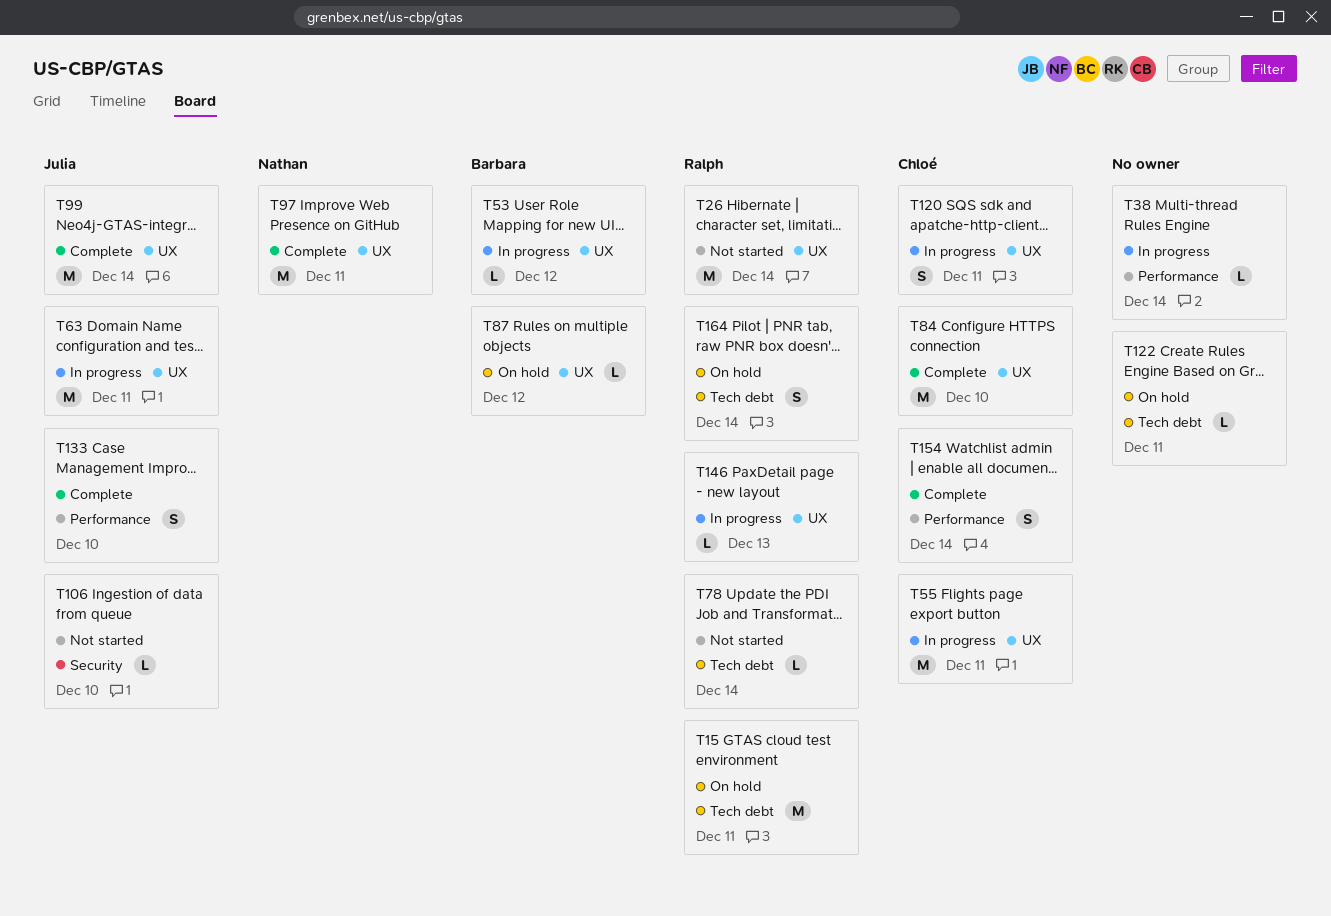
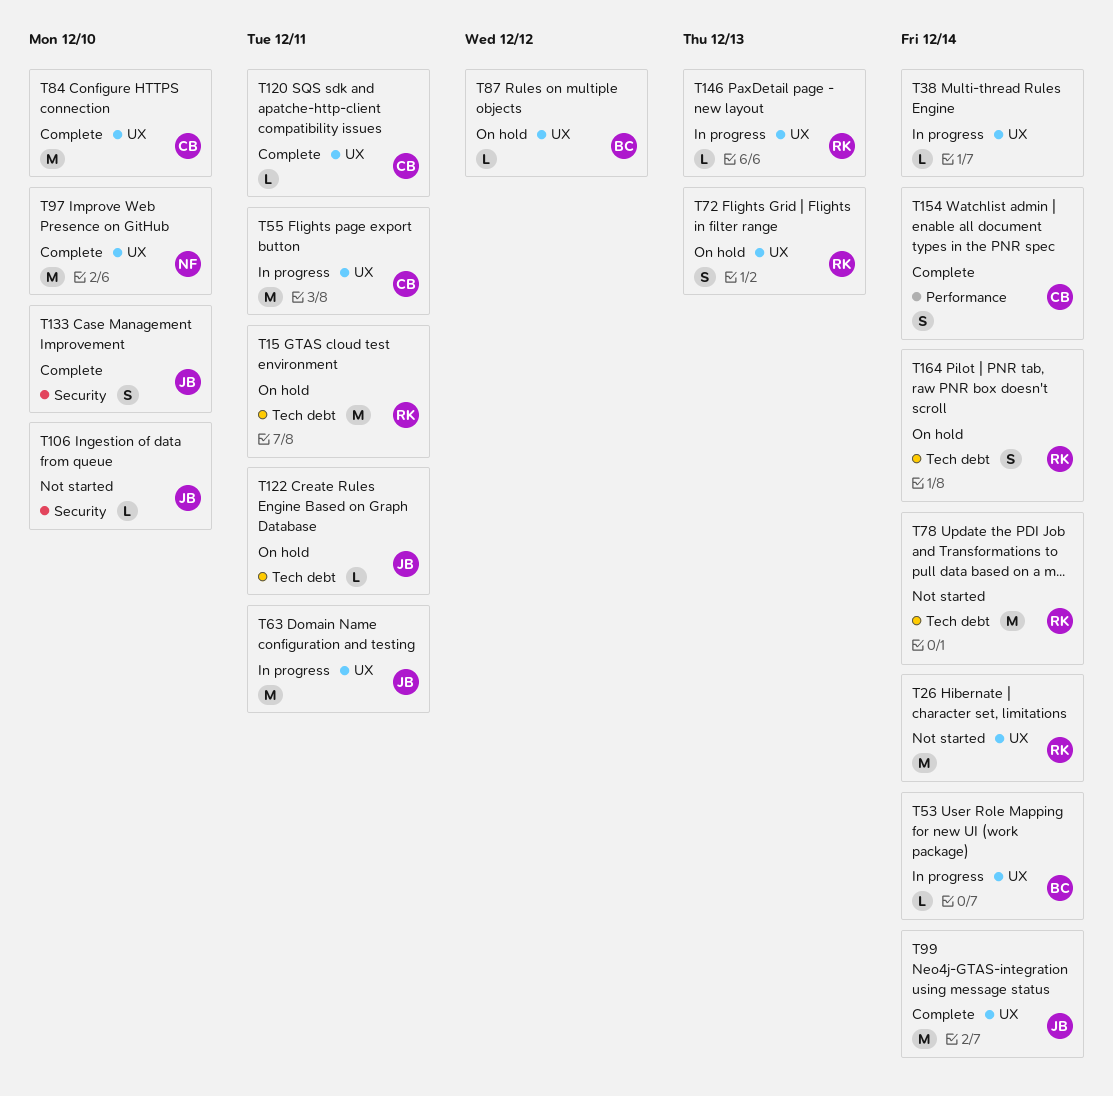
T38, label: Performance -> UX
T53, due: Dec 12 -> Dec 14
T72: none -> present
T78, estimate: L -> M
T97, due: Dec 11 -> Dec 10
T120, status: In progress -> Complete
T120, estimate: S -> L
T122, owner: none -> Julia
T133, label: Performance -> Security

